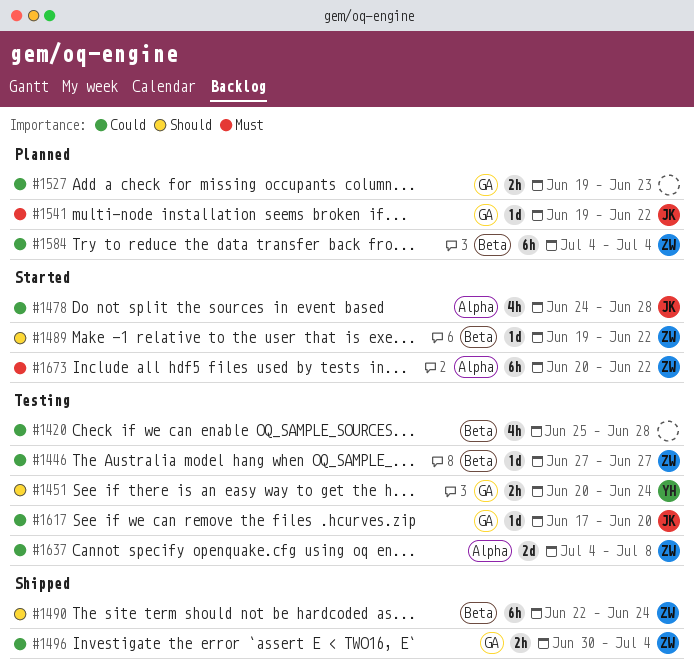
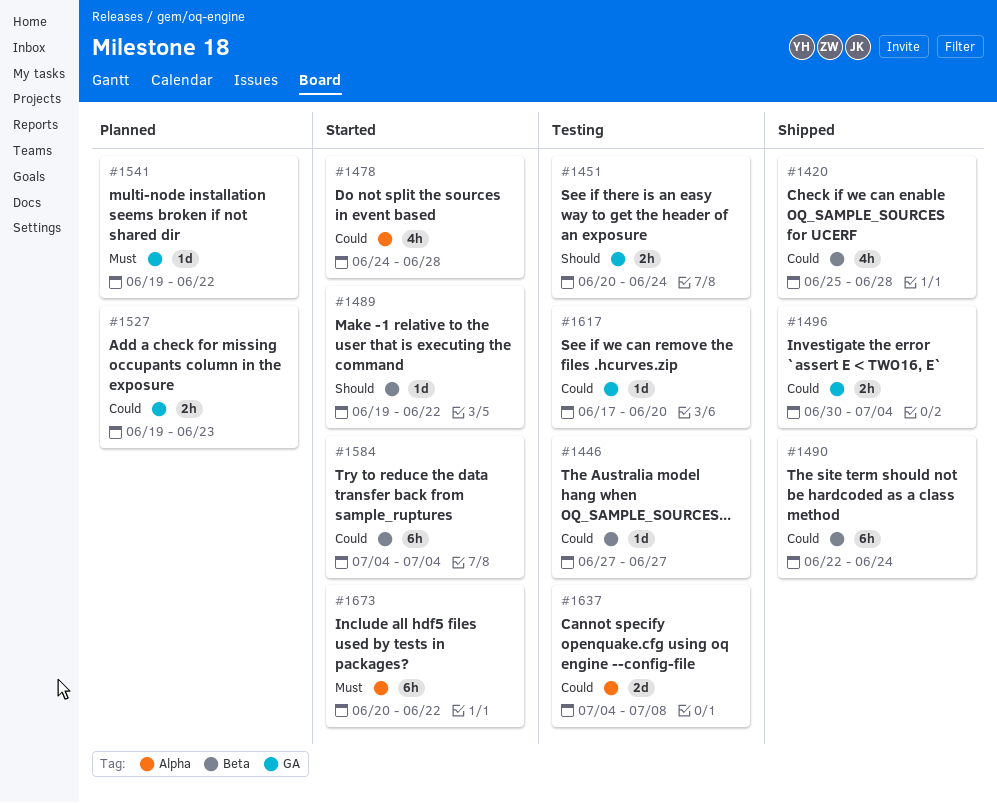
#1420, status: Testing -> Shipped
#1490, priority: Should -> Could
#1584, status: Planned -> Started

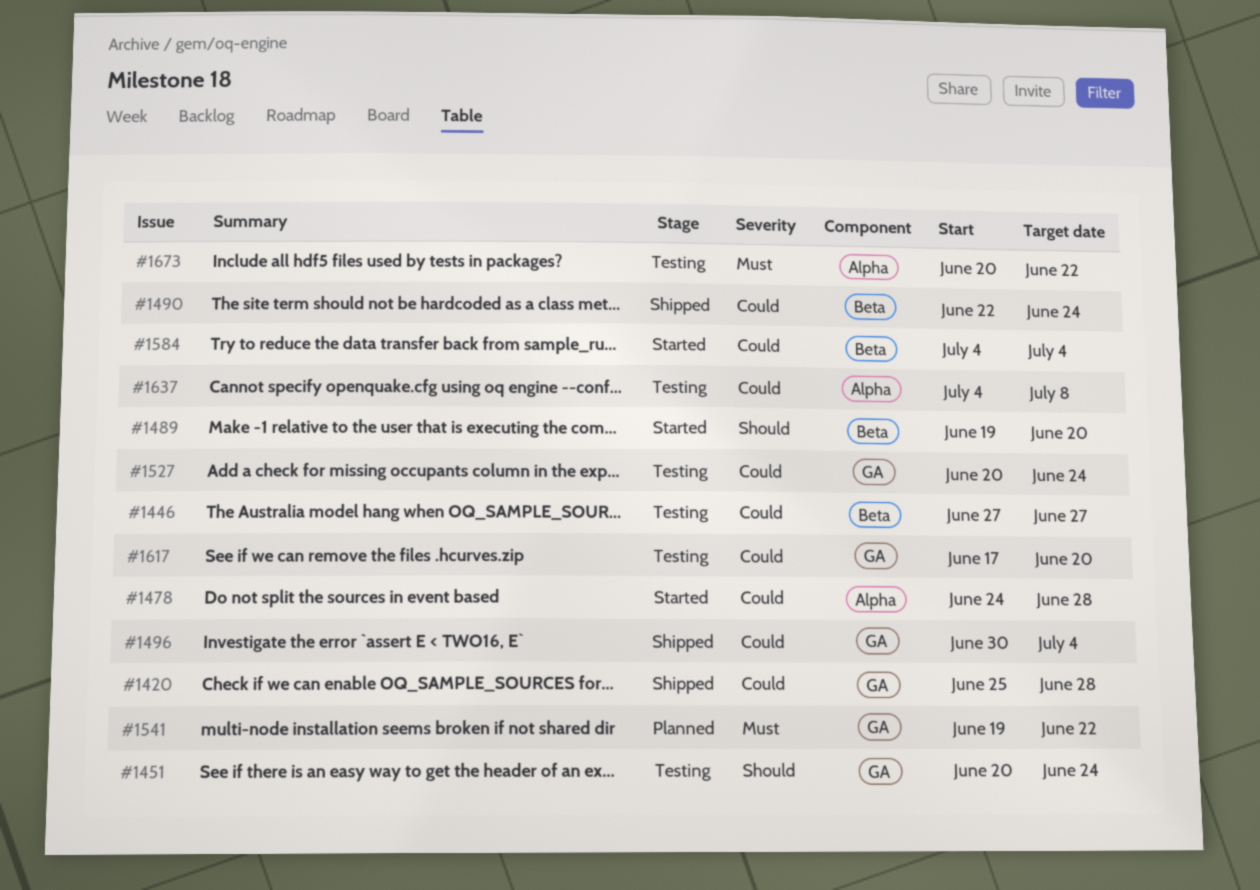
#1420, label: Beta -> GA
#1489, due: Jun 22 -> Jun 20
#1527, status: Planned -> Testing
#1527, start: Jun 19 -> Jun 20
#1527, due: Jun 23 -> Jun 24
#1673, status: Started -> Testing

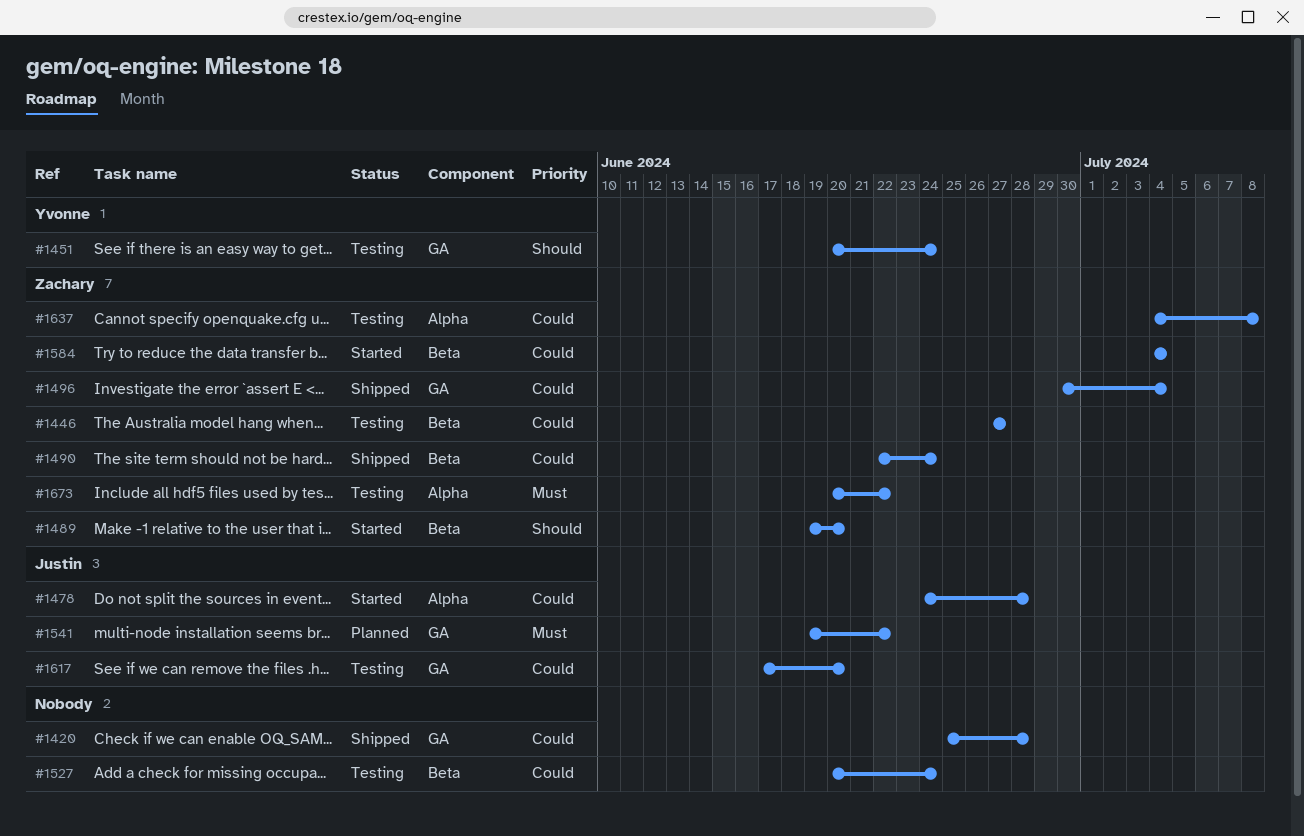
#1527, label: GA -> Beta

